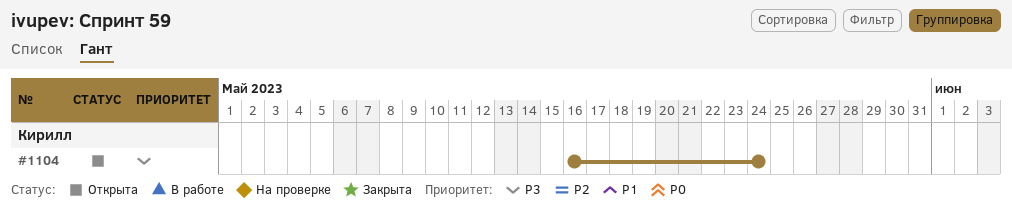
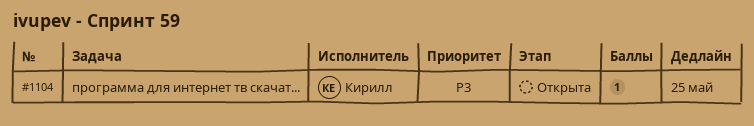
#1104, due: May 24 -> May 25

